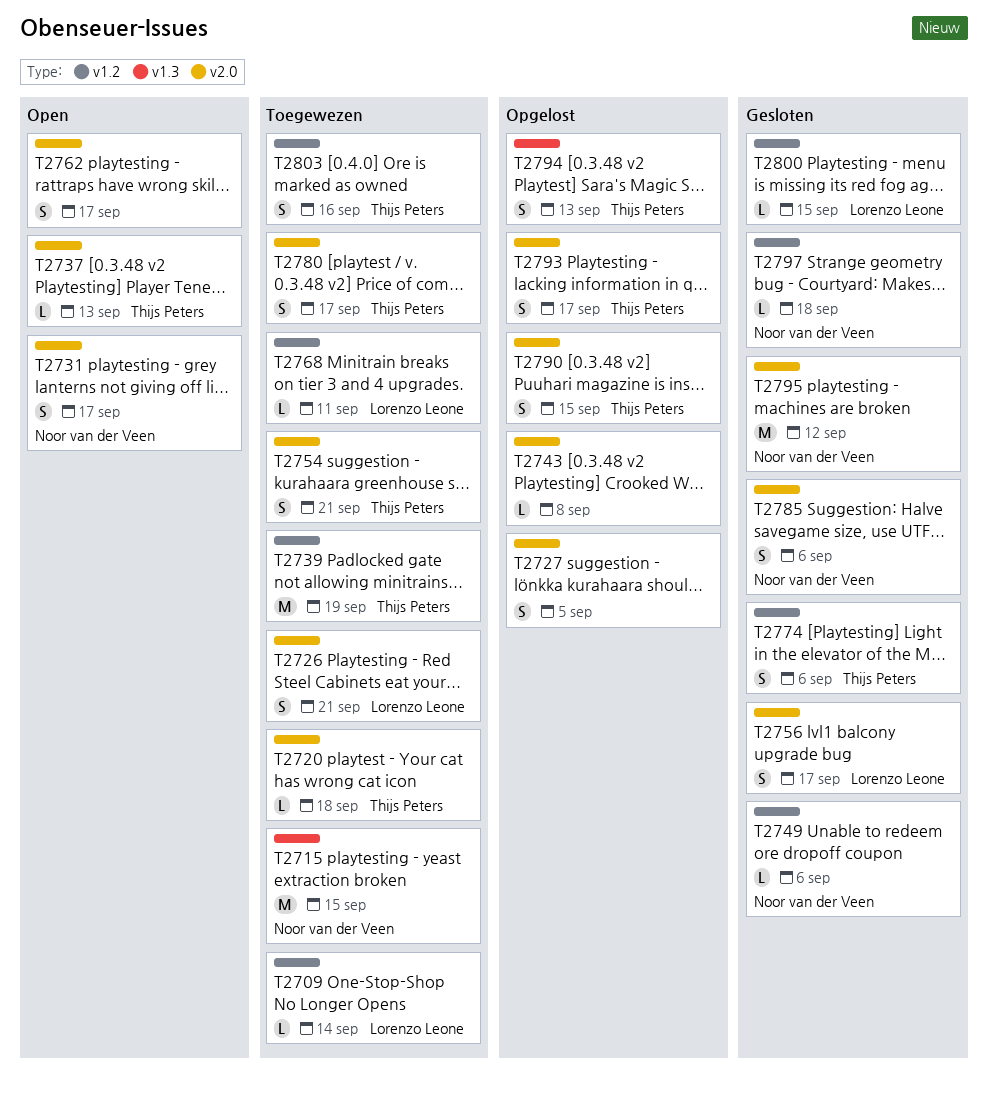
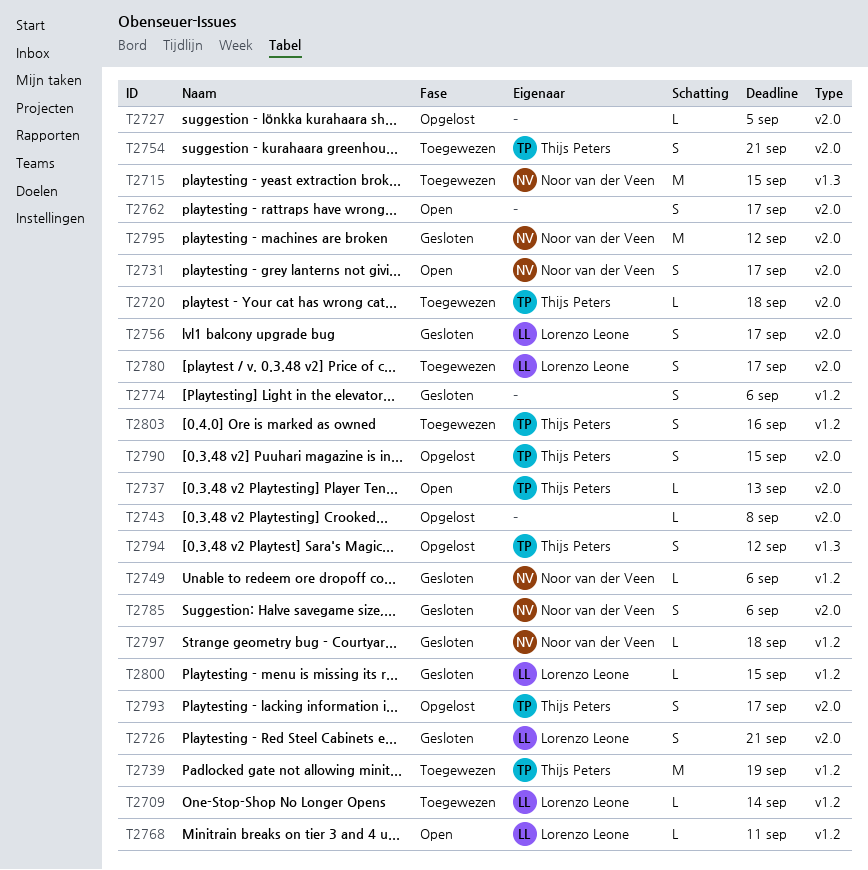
T2726, status: Toegewezen -> Gesloten
T2727, estimate: S -> L
T2768, status: Toegewezen -> Open
T2774, owner: Thijs Peters -> none
T2780, owner: Thijs Peters -> Lorenzo Leone
T2794, due: Sep 13 -> Sep 12

